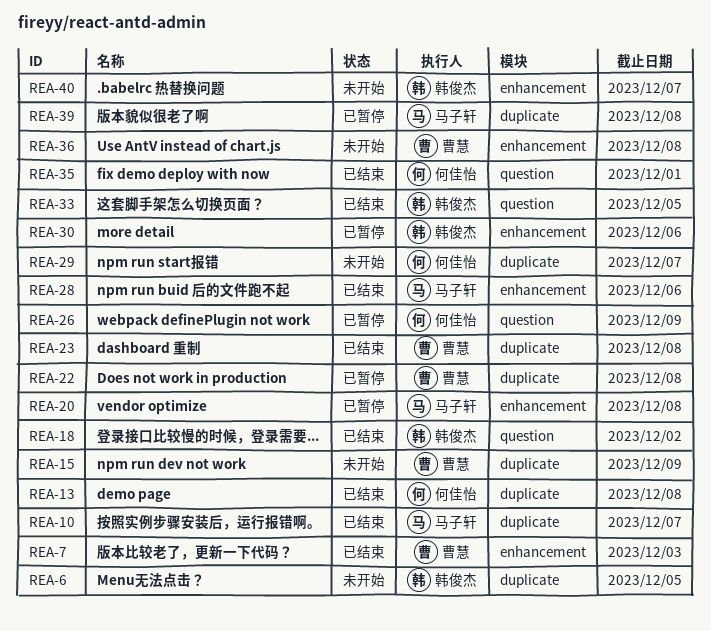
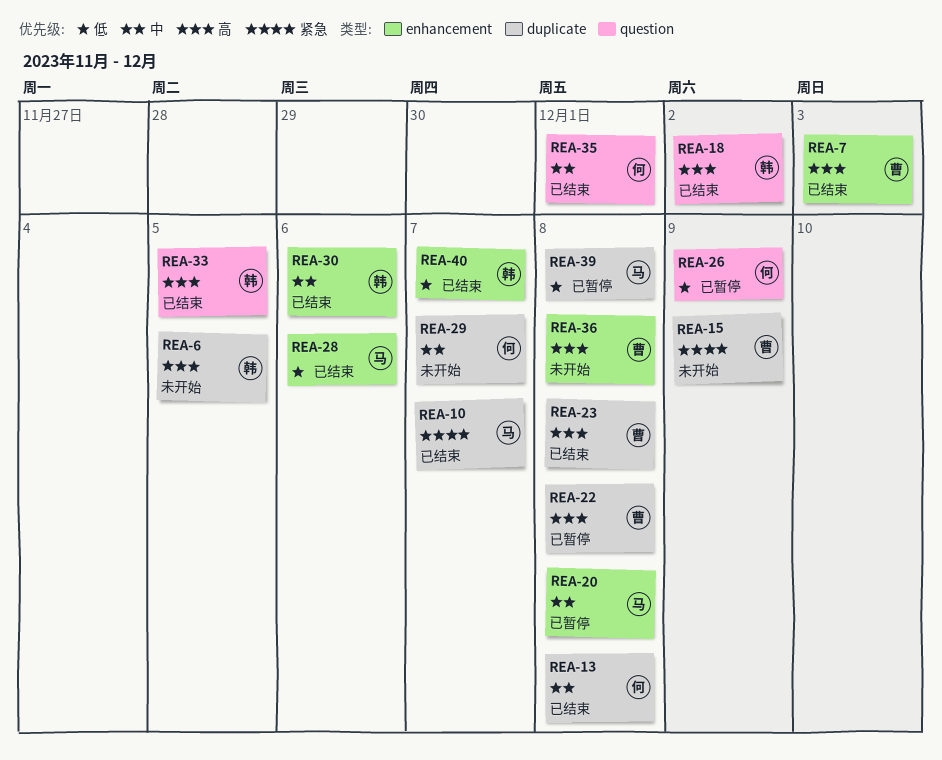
REA-30, status: 已暂停 -> 已结束
REA-40, status: 未开始 -> 已结束

